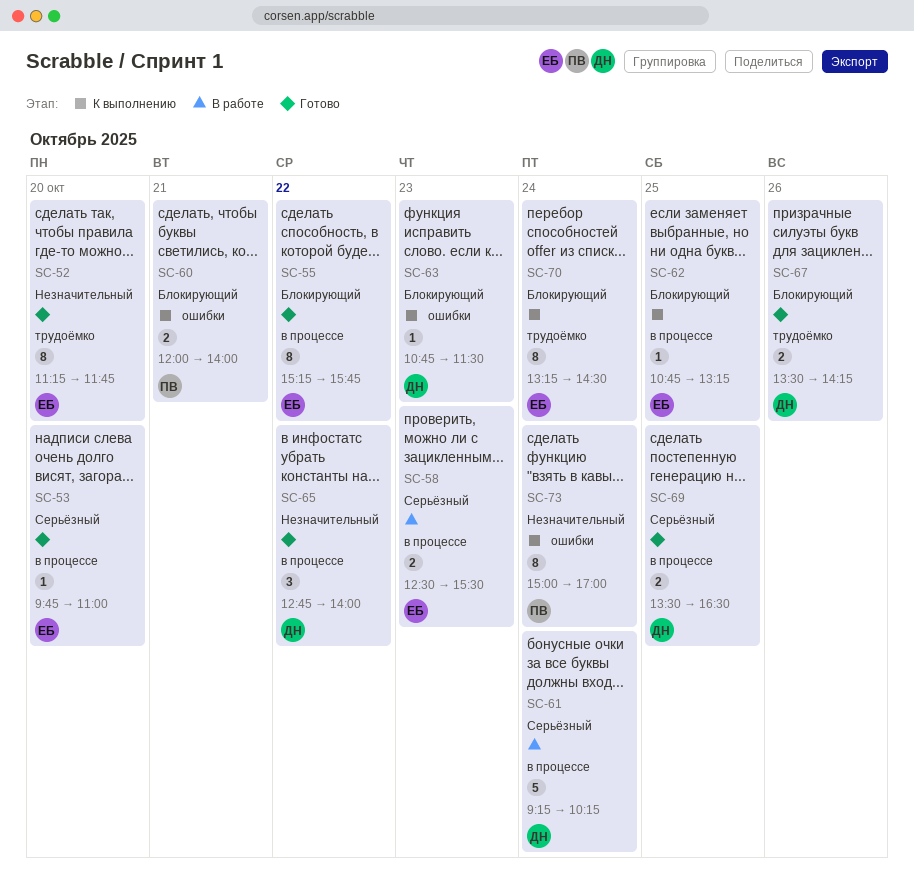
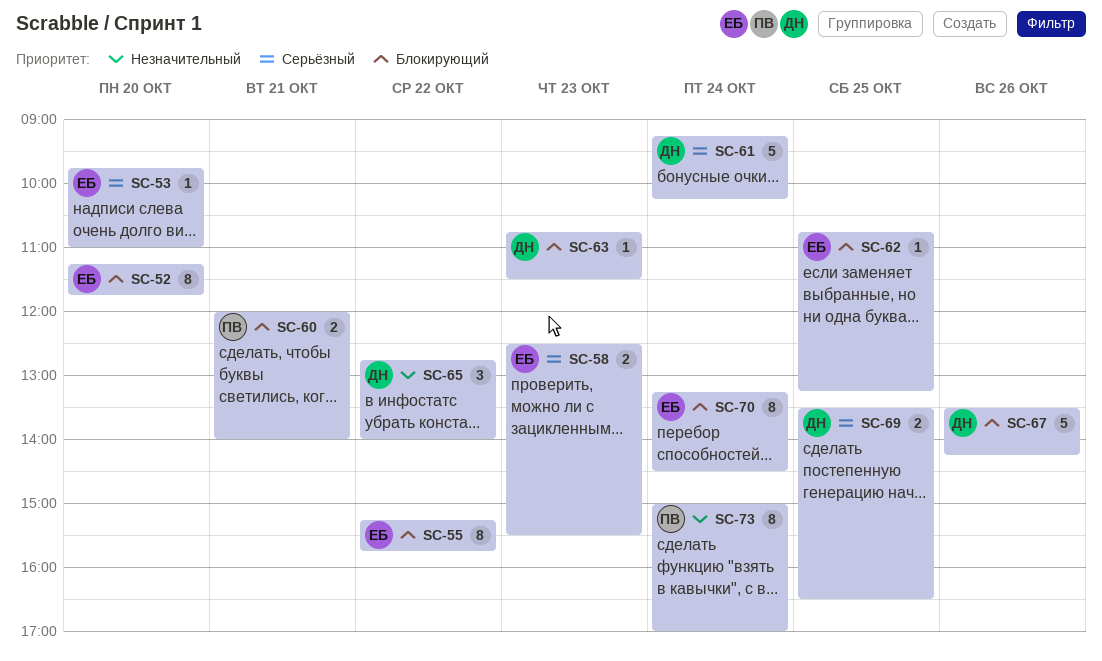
SC-52, priority: Незначительный -> Блокирующий
SC-67, estimate: 2 -> 5

